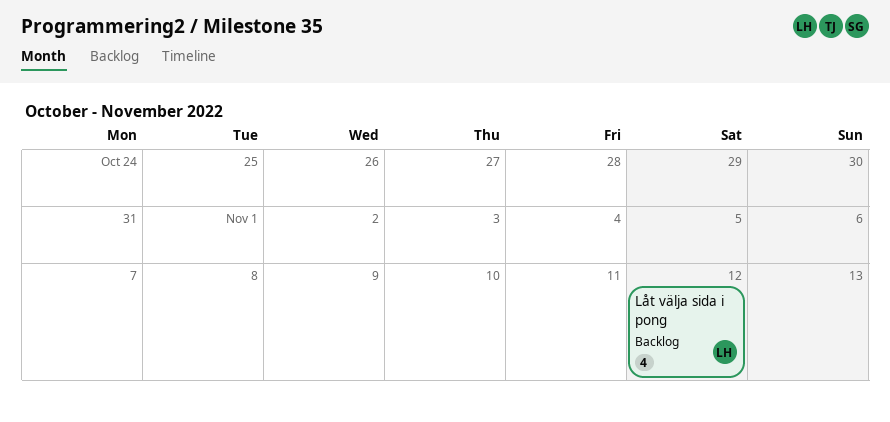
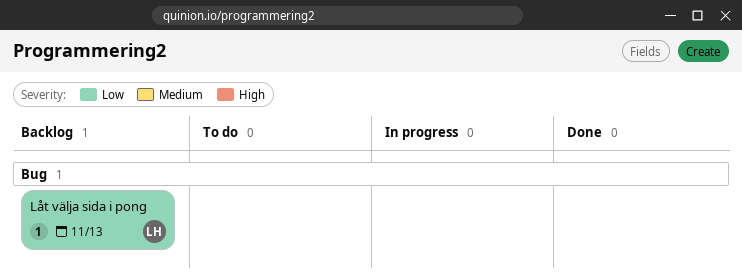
Låt välja sida i pong, estimate: 4 -> 1
Låt välja sida i pong, due: Nov 12 -> Nov 13

